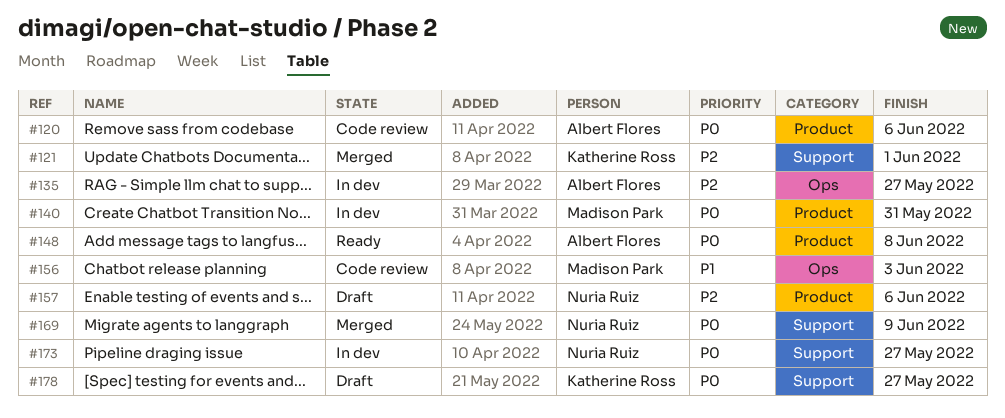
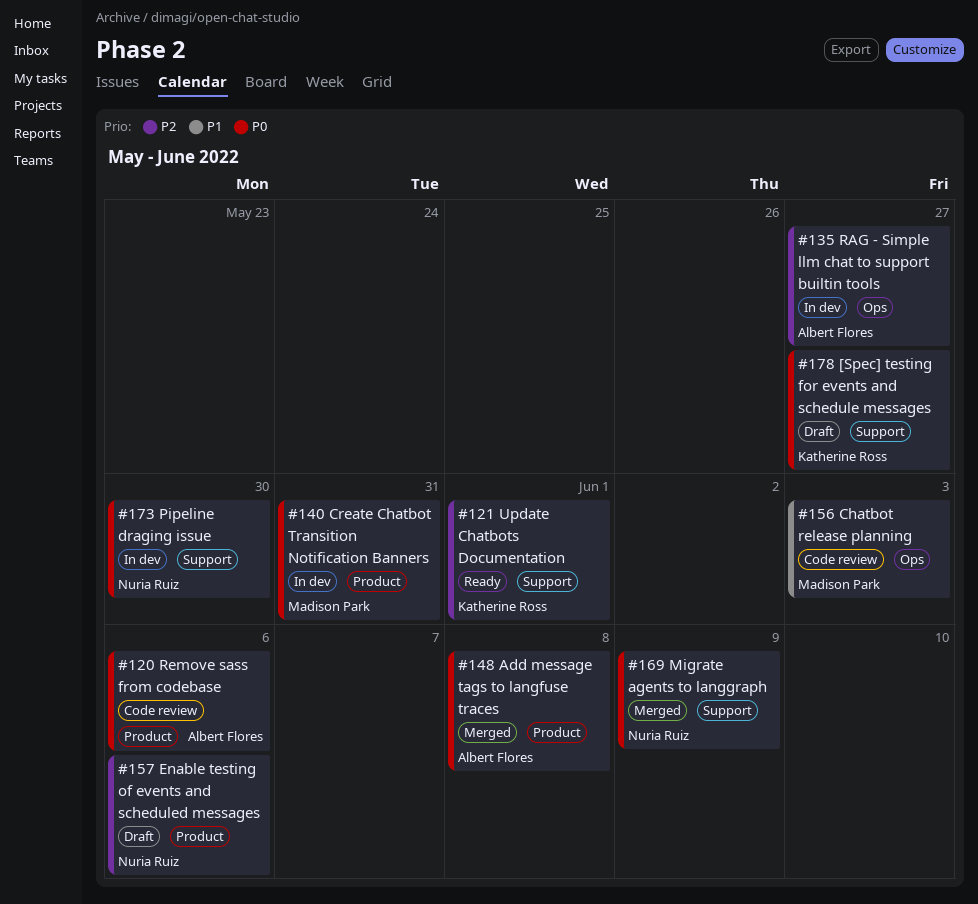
#121, status: Merged -> Ready
#148, status: Ready -> Merged
#173, due: May 27 -> May 30

